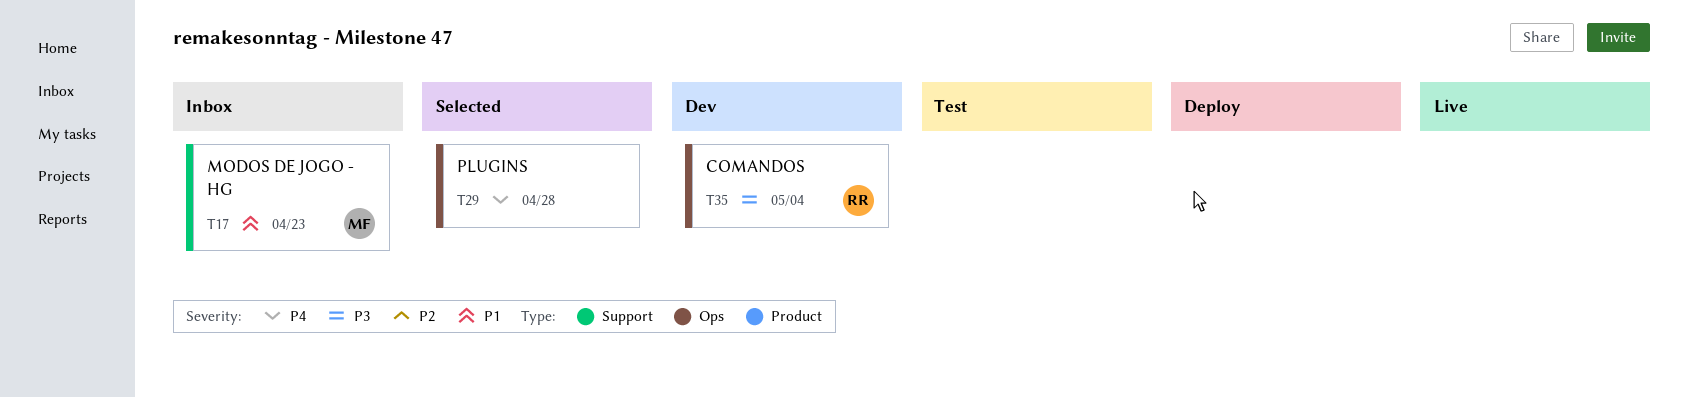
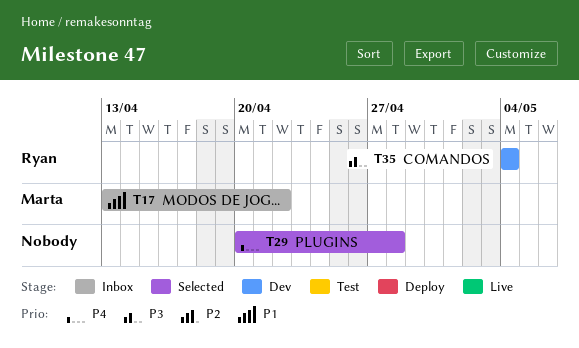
T17, due: Apr 23 -> Apr 22

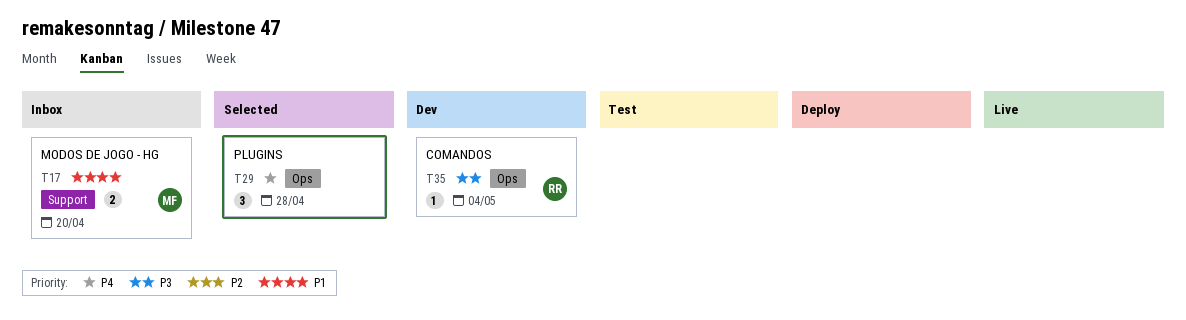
T17, due: Apr 22 -> Apr 20

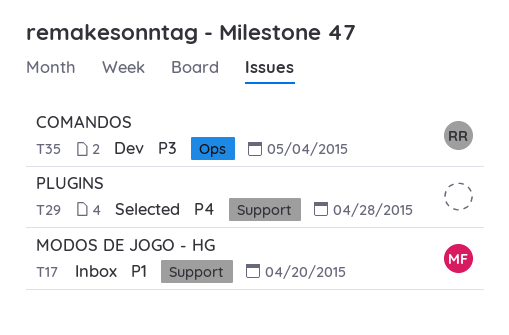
T29, label: Ops -> Support

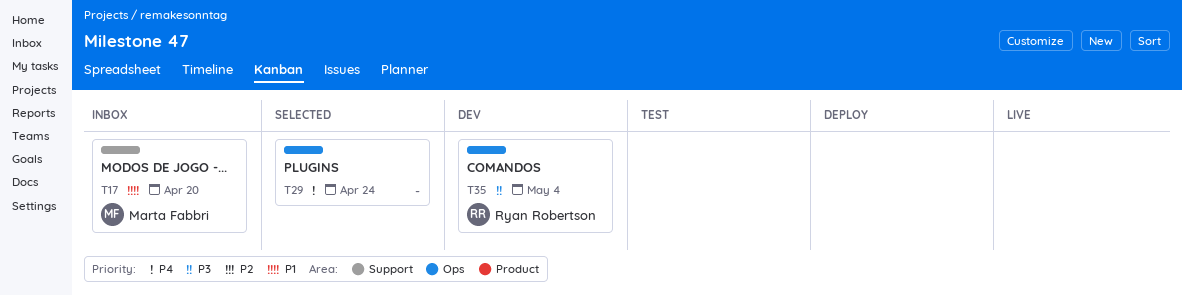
T29, label: Support -> Ops
T29, due: Apr 28 -> Apr 24

